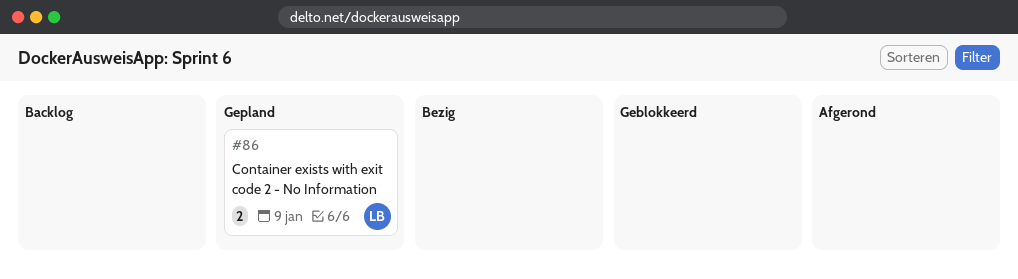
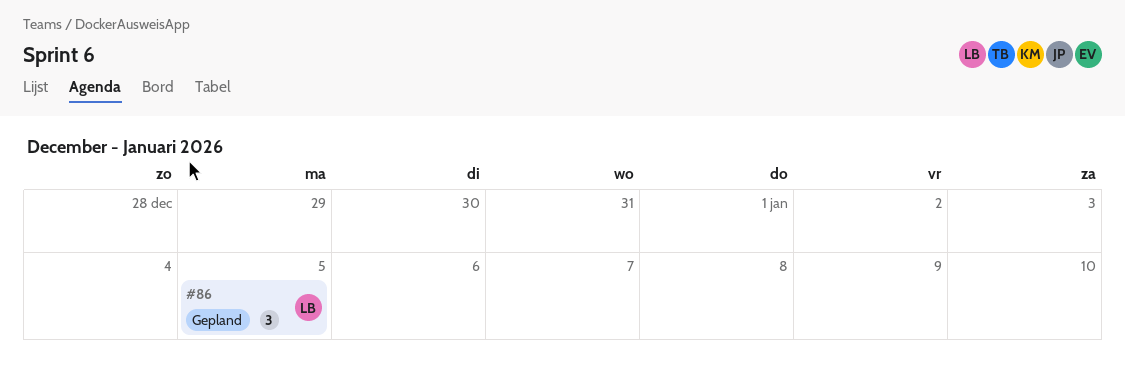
#86, estimate: 2 -> 3
#86, due: Jan 9 -> Jan 5

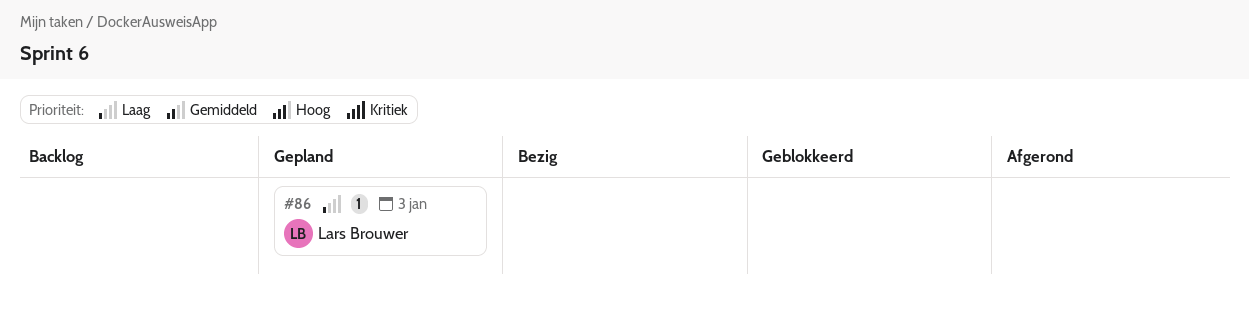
#86, estimate: 3 -> 1
#86, due: Jan 5 -> Jan 3

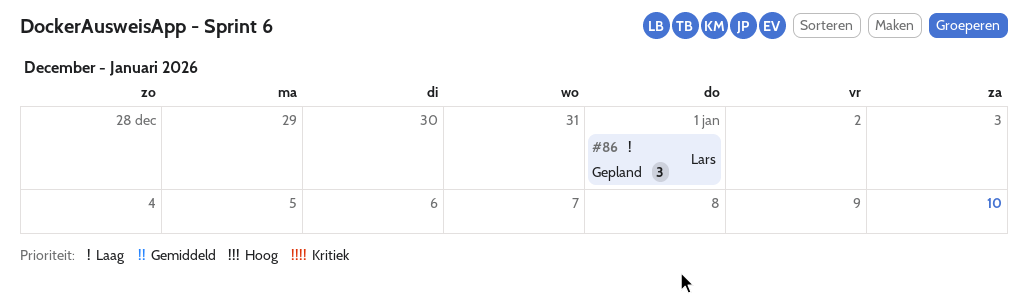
#86, estimate: 1 -> 3
#86, due: Jan 3 -> Jan 1

